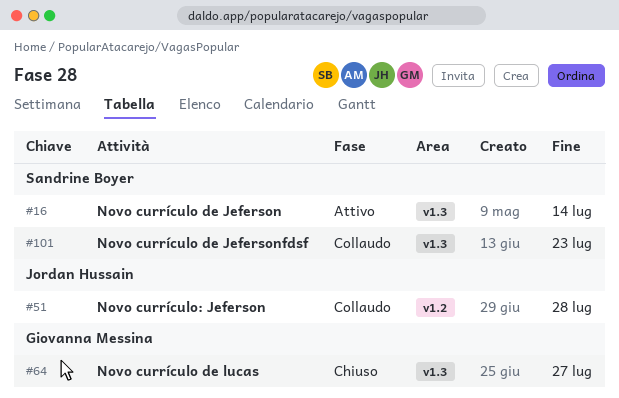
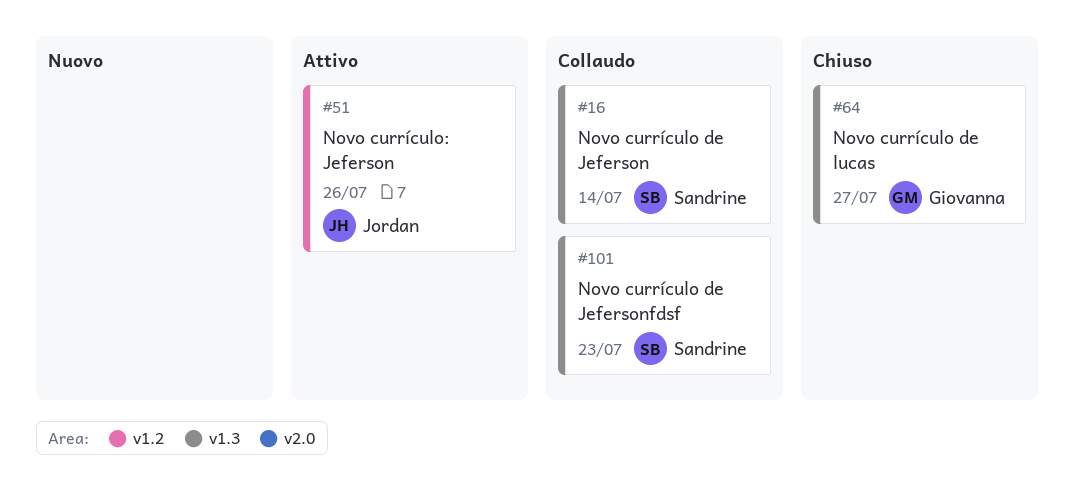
#16, status: Attivo -> Collaudo
#51, status: Collaudo -> Attivo
#51, due: Jul 28 -> Jul 26

